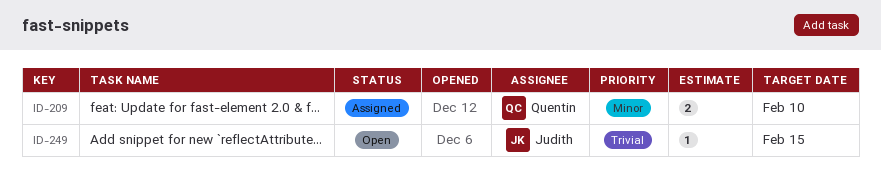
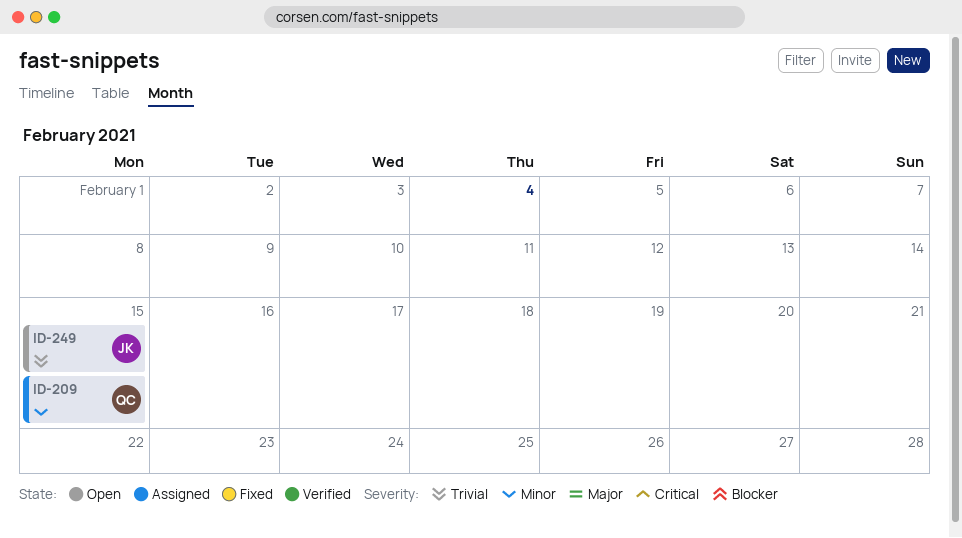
ID-209, due: Feb 10 -> Feb 15

